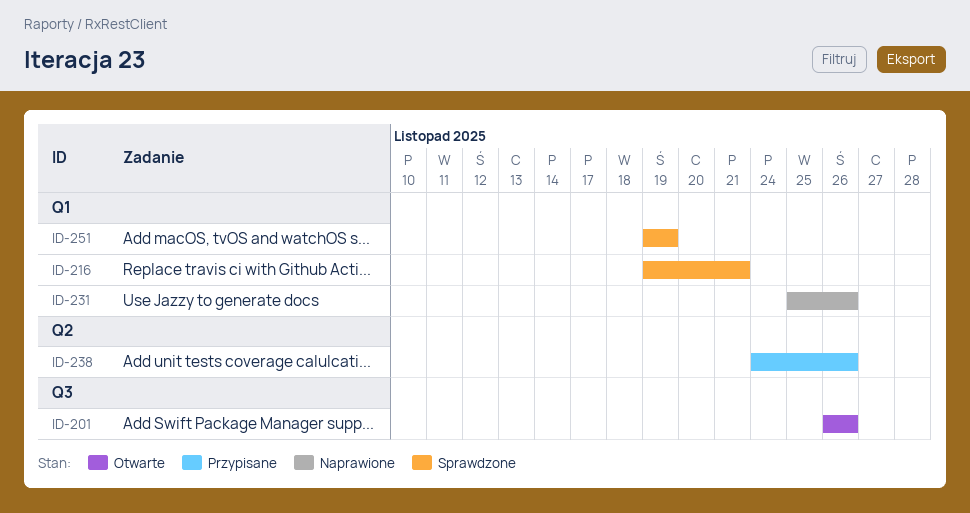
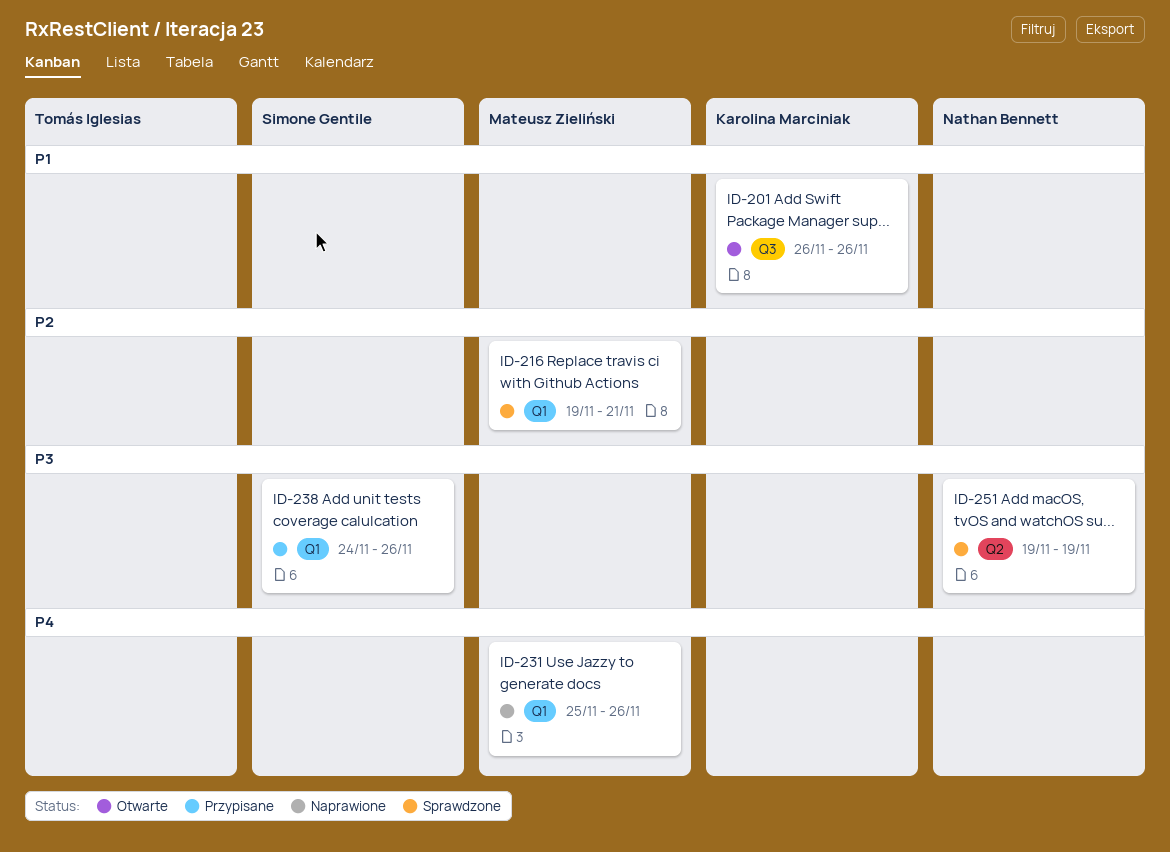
ID-238, label: Q2 -> Q1
ID-251, label: Q1 -> Q2

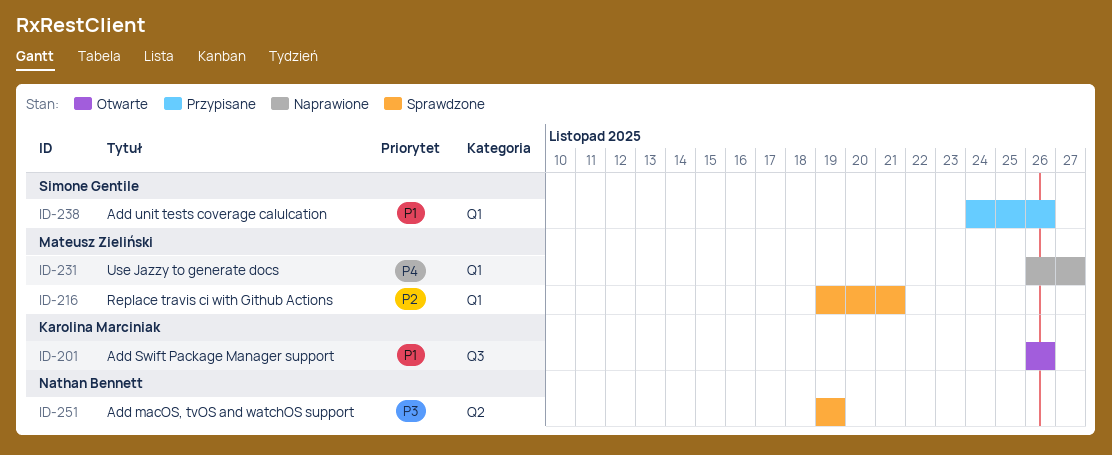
ID-231, start: Nov 25 -> Nov 26
ID-231, due: Nov 26 -> Nov 27
ID-238, priority: P3 -> P1

